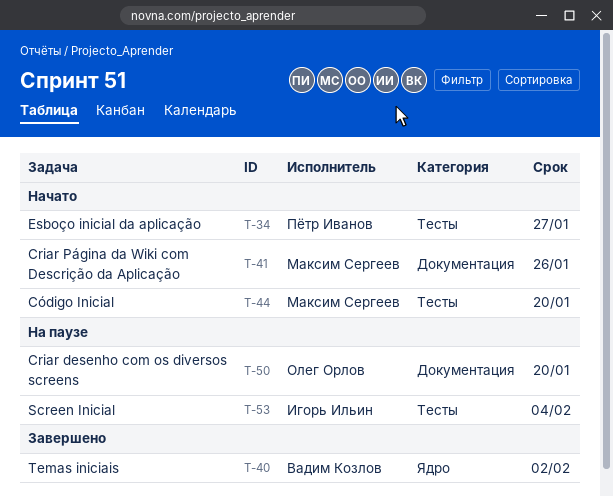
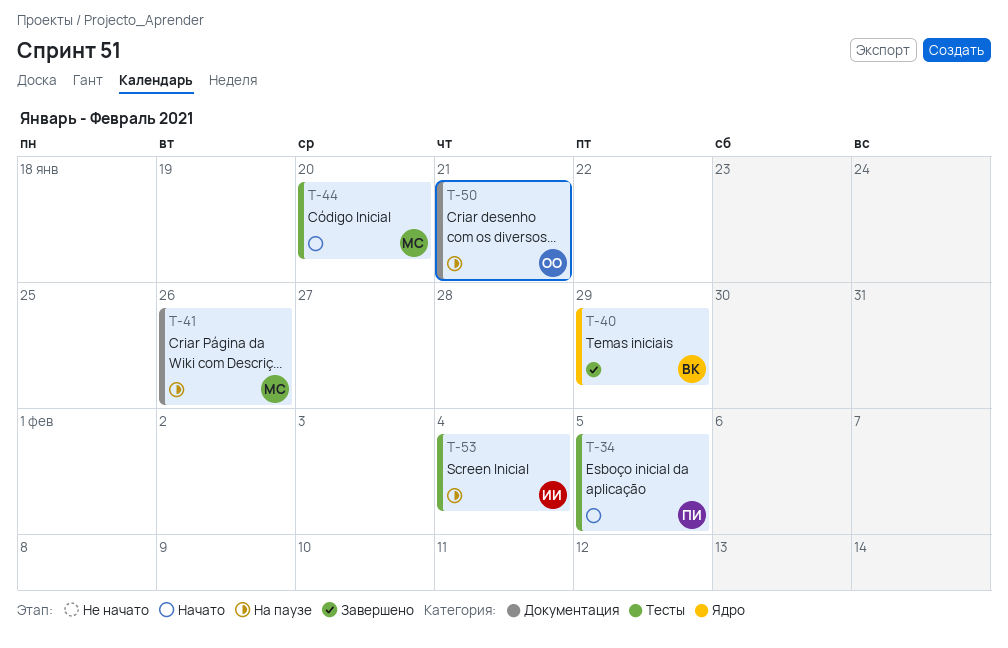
T-34, due: Jan 27 -> Feb 5
T-40, due: Feb 2 -> Jan 29
T-41, status: Начато -> На паузе
T-50, due: Jan 20 -> Jan 21

